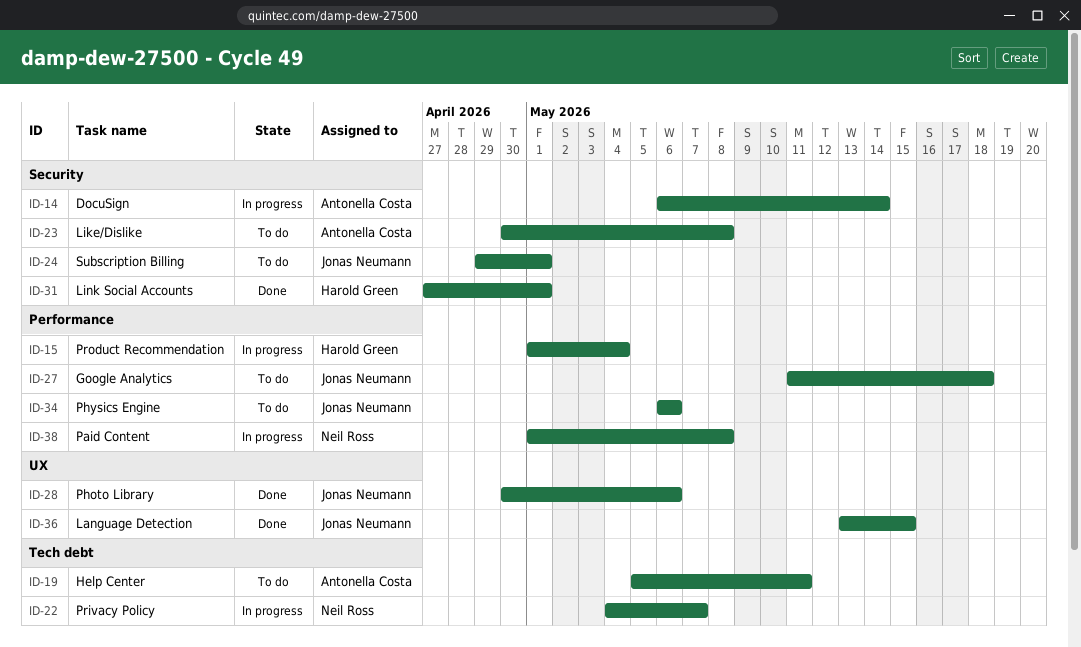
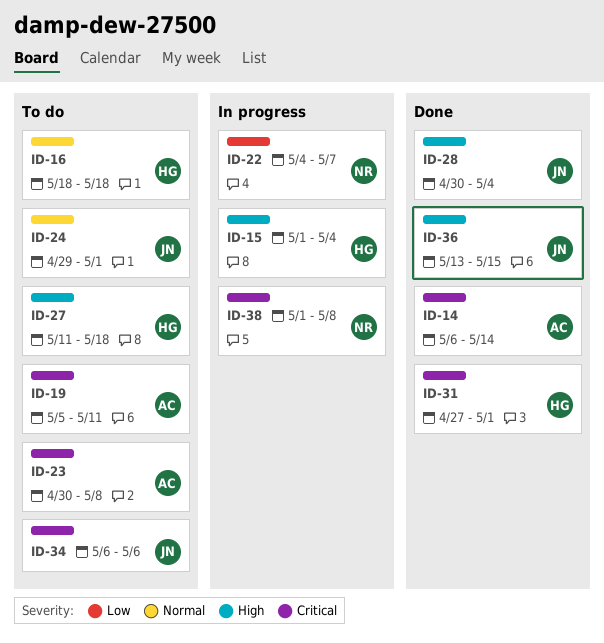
ID-14, status: In progress -> Done
ID-16: none -> present
ID-27, owner: Jonas Neumann -> Harold Green
ID-28, due: May 6 -> May 4

